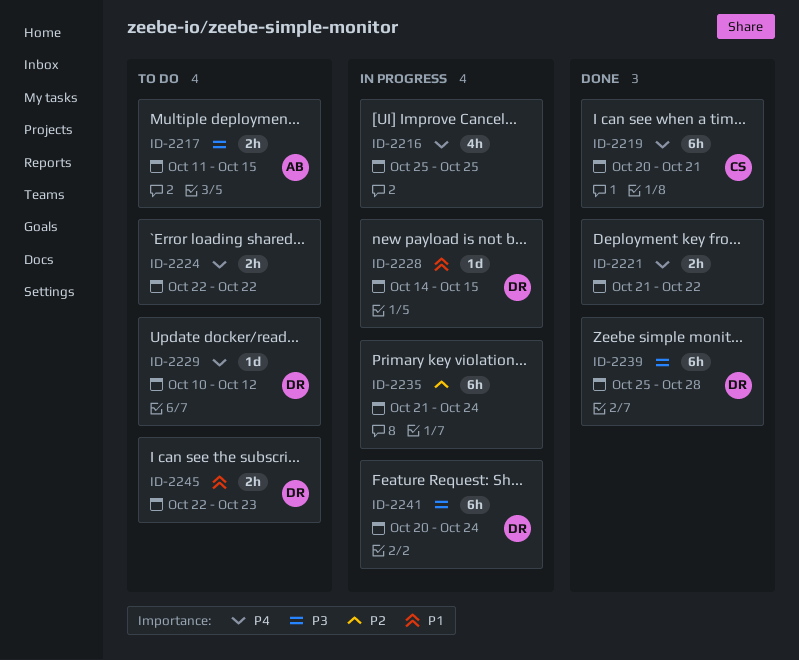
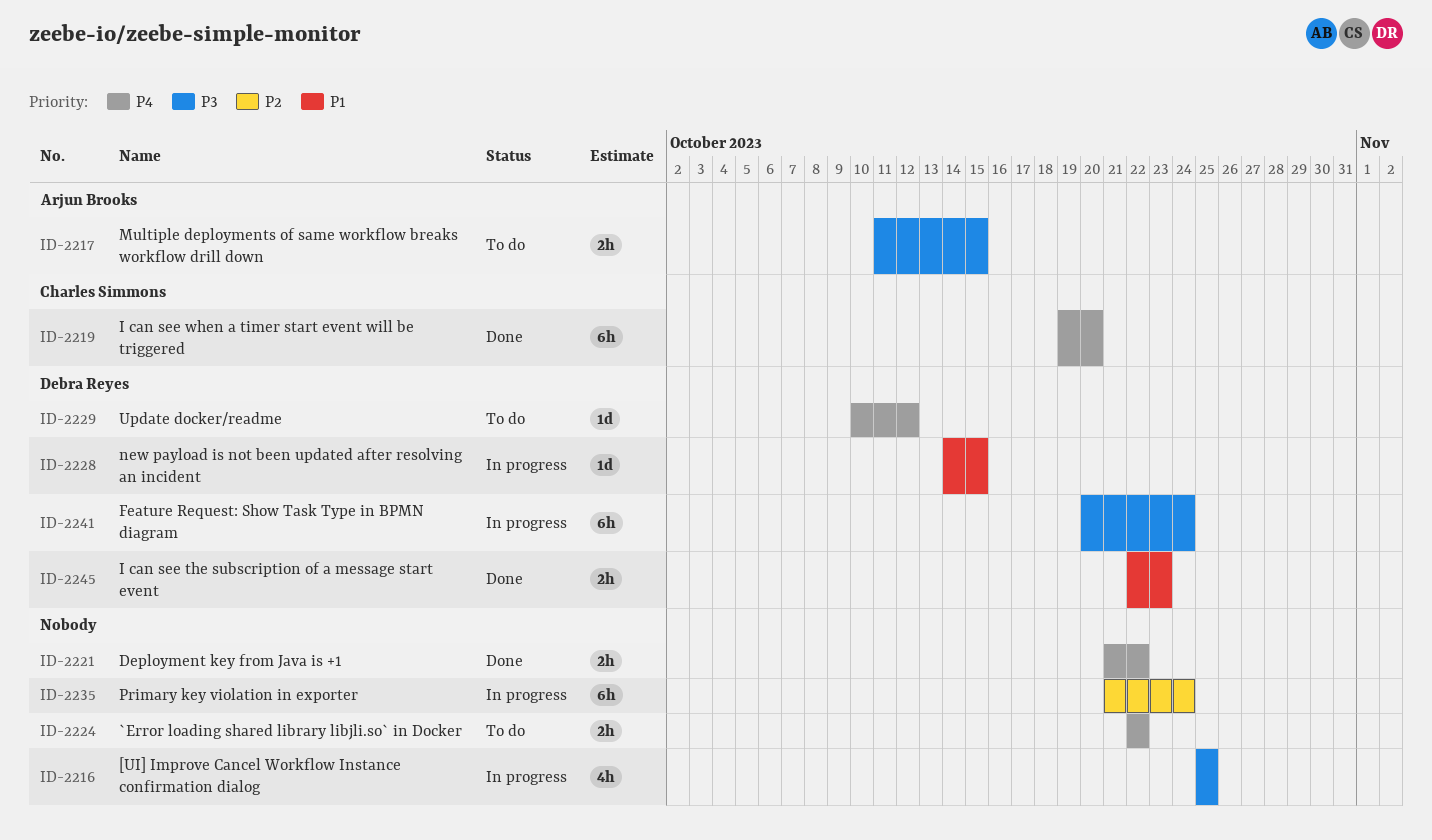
ID-2216, priority: P4 -> P3
ID-2219, start: Oct 20 -> Oct 19
ID-2219, due: Oct 21 -> Oct 20
ID-2239: present -> none
ID-2245, status: To do -> Done

